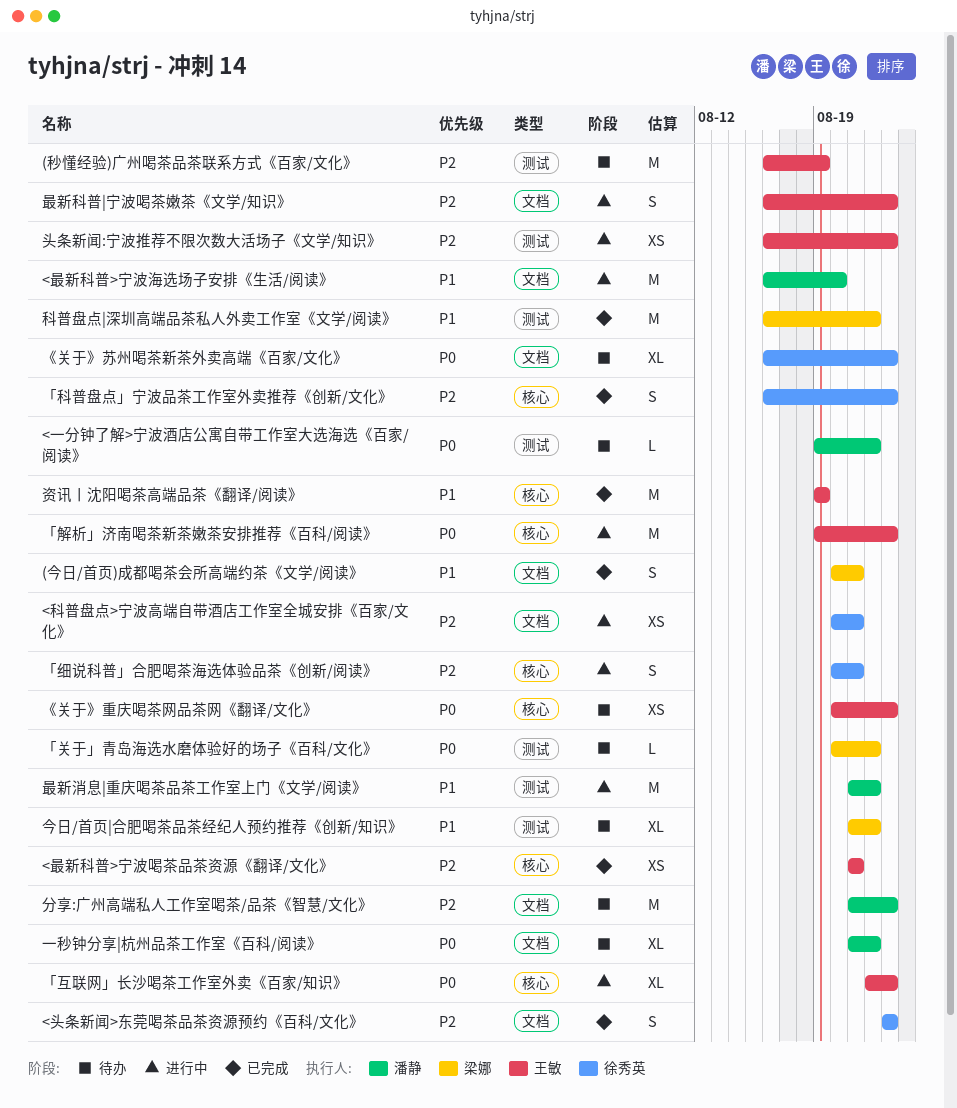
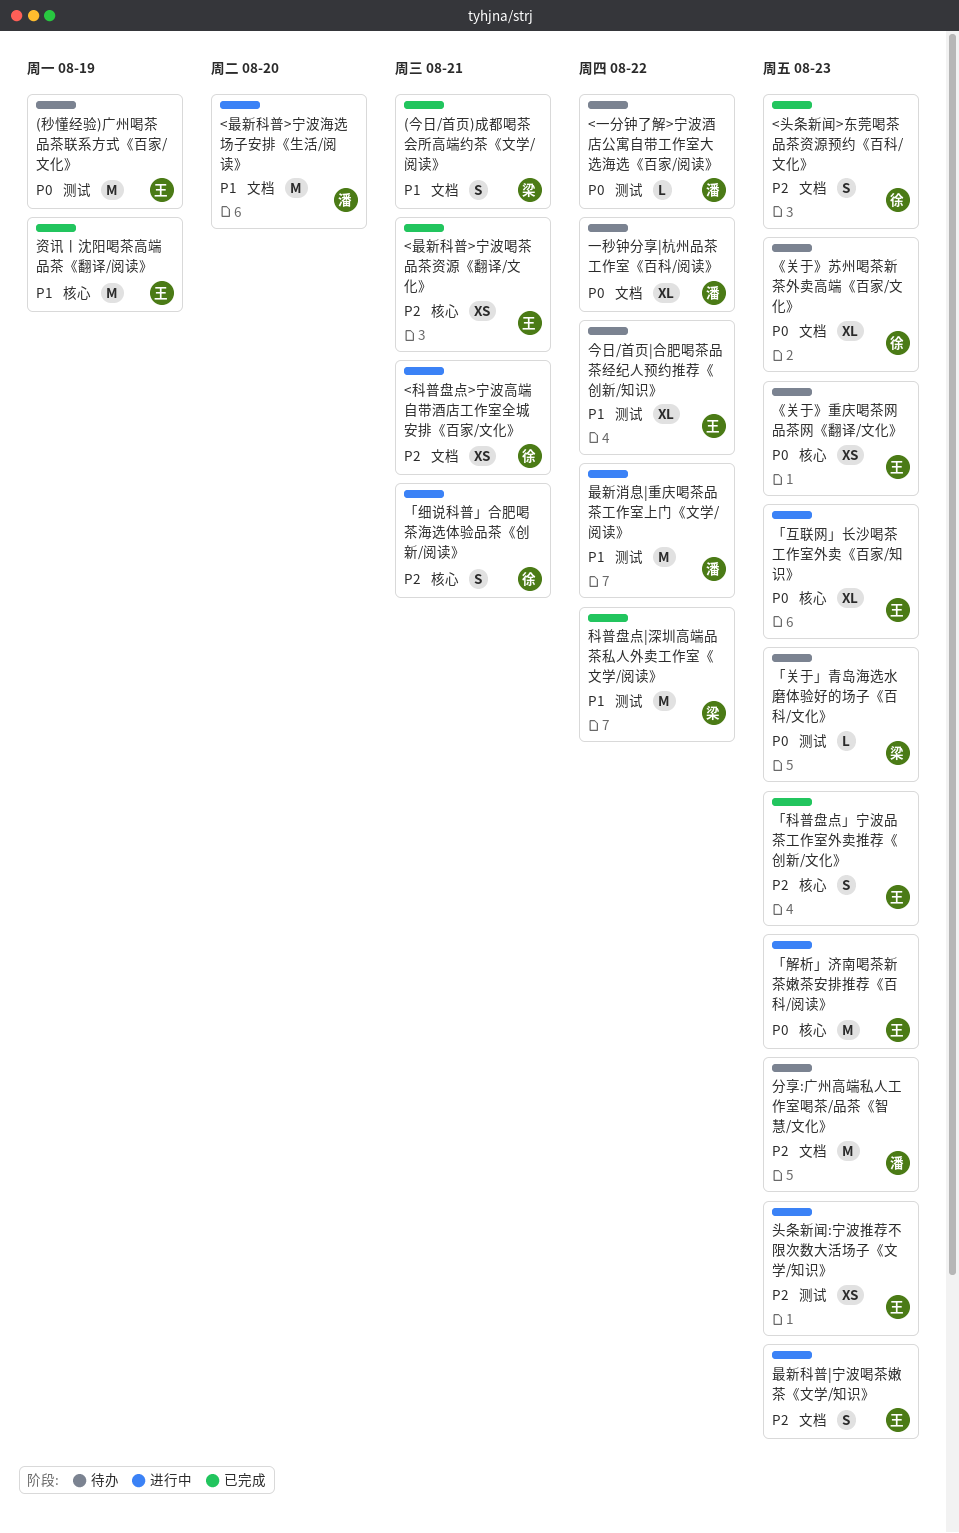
(秒懂经验)广州喝茶品茶联系方式《百家/文化》, priority: P2 -> P0
「关于」青岛海选水磨体验好的场子《百科/文化》, due: Aug 22 -> Aug 23
「科普盘点」宁波品茶工作室外卖推荐《创新/文化》, owner: 徐秀英 -> 王敏
今日/首页|合肥喝茶品茶经纪人预约推荐《创新/知识》, owner: 梁娜 -> 王敏

